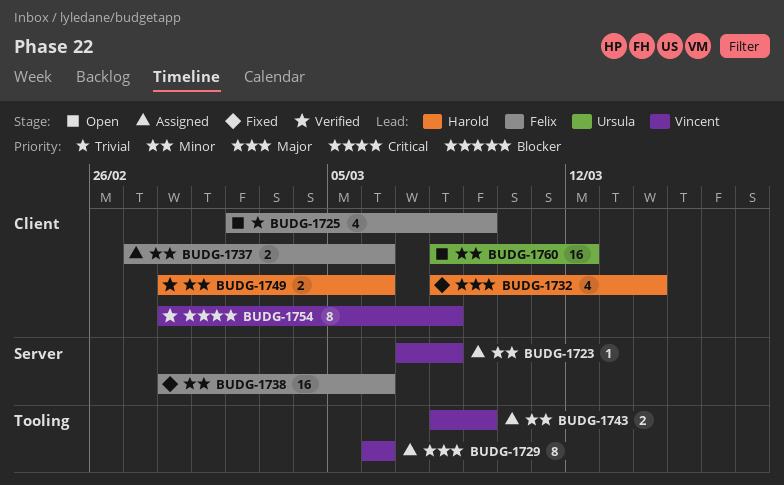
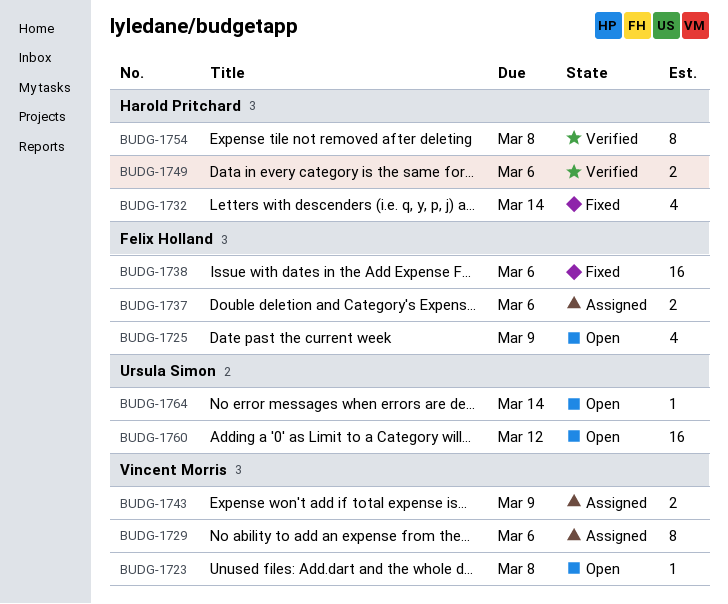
BUDG-1723, status: Assigned -> Open
BUDG-1754, owner: Vincent Morris -> Harold Pritchard
BUDG-1764: none -> present

